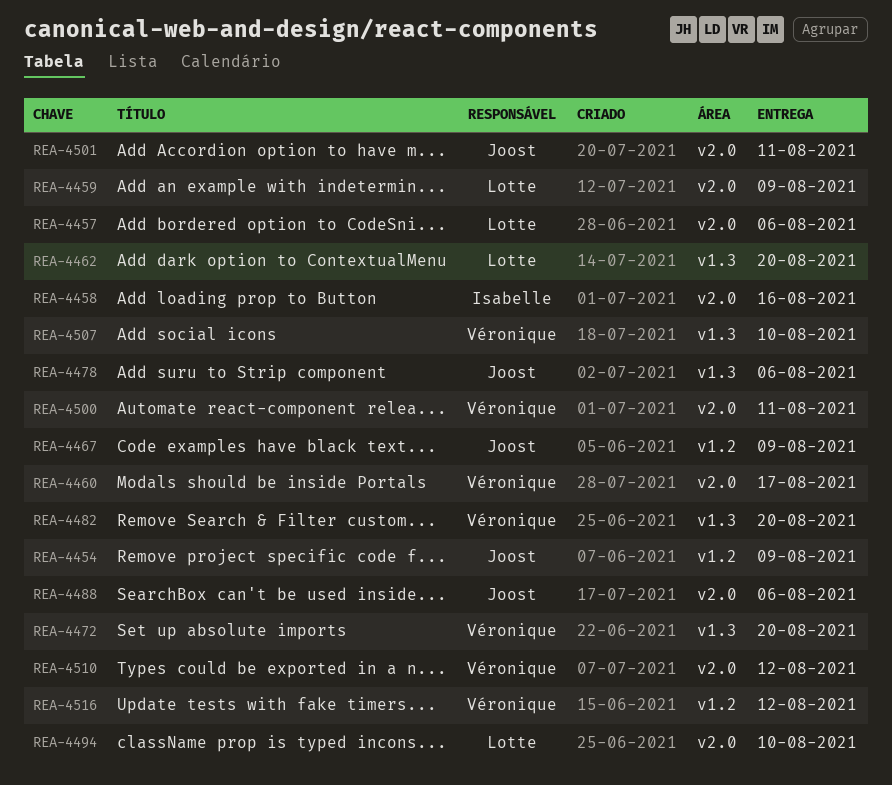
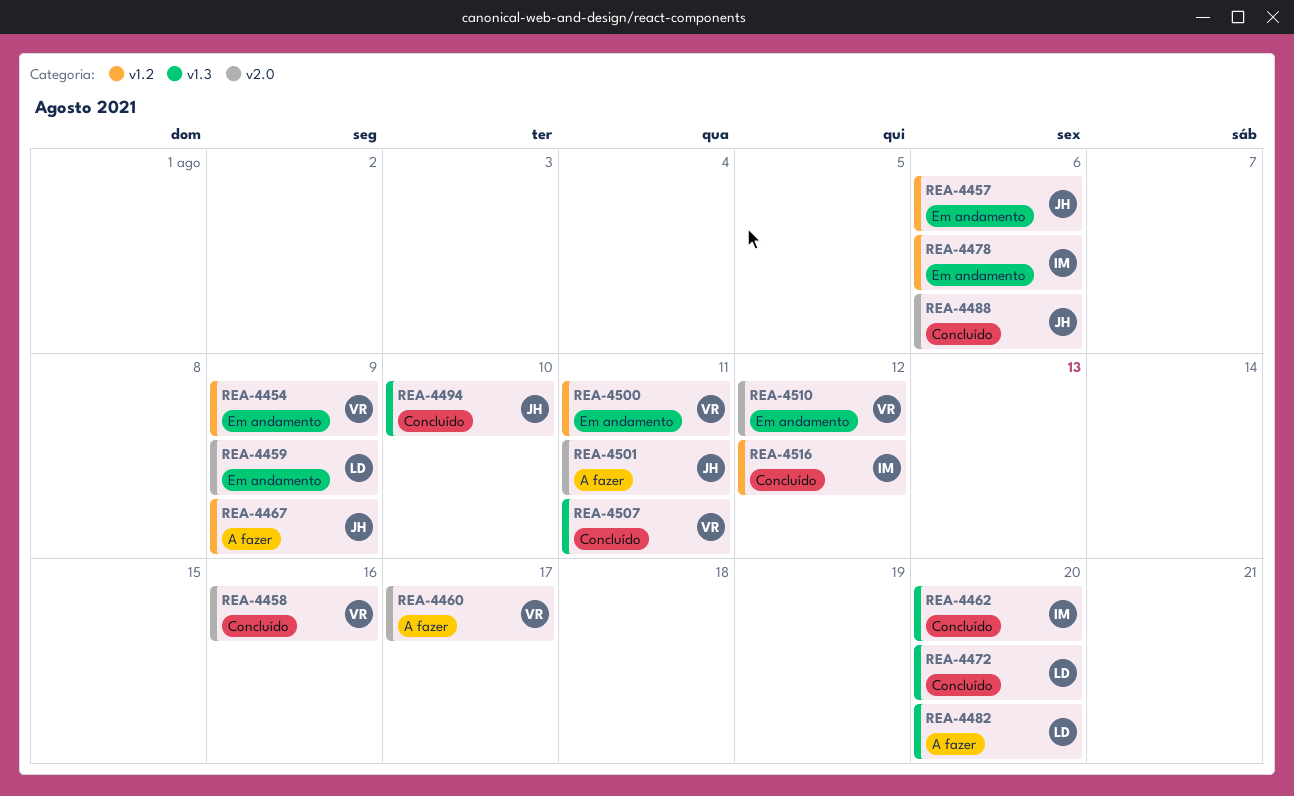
REA-4454, owner: Joost -> Véronique
REA-4457, owner: Lotte -> Joost
REA-4457, label: v2.0 -> v1.2
REA-4458, owner: Isabelle -> Véronique
REA-4462, owner: Lotte -> Isabelle
REA-4472, owner: Véronique -> Lotte
REA-4478, owner: Joost -> Isabelle
REA-4478, label: v1.3 -> v1.2
REA-4482, owner: Véronique -> Lotte
REA-4494, owner: Lotte -> Joost
REA-4494, label: v2.0 -> v1.3
REA-4500, label: v2.0 -> v1.2
REA-4507, due: Aug 10 -> Aug 11
REA-4516, owner: Véronique -> Isabelle

